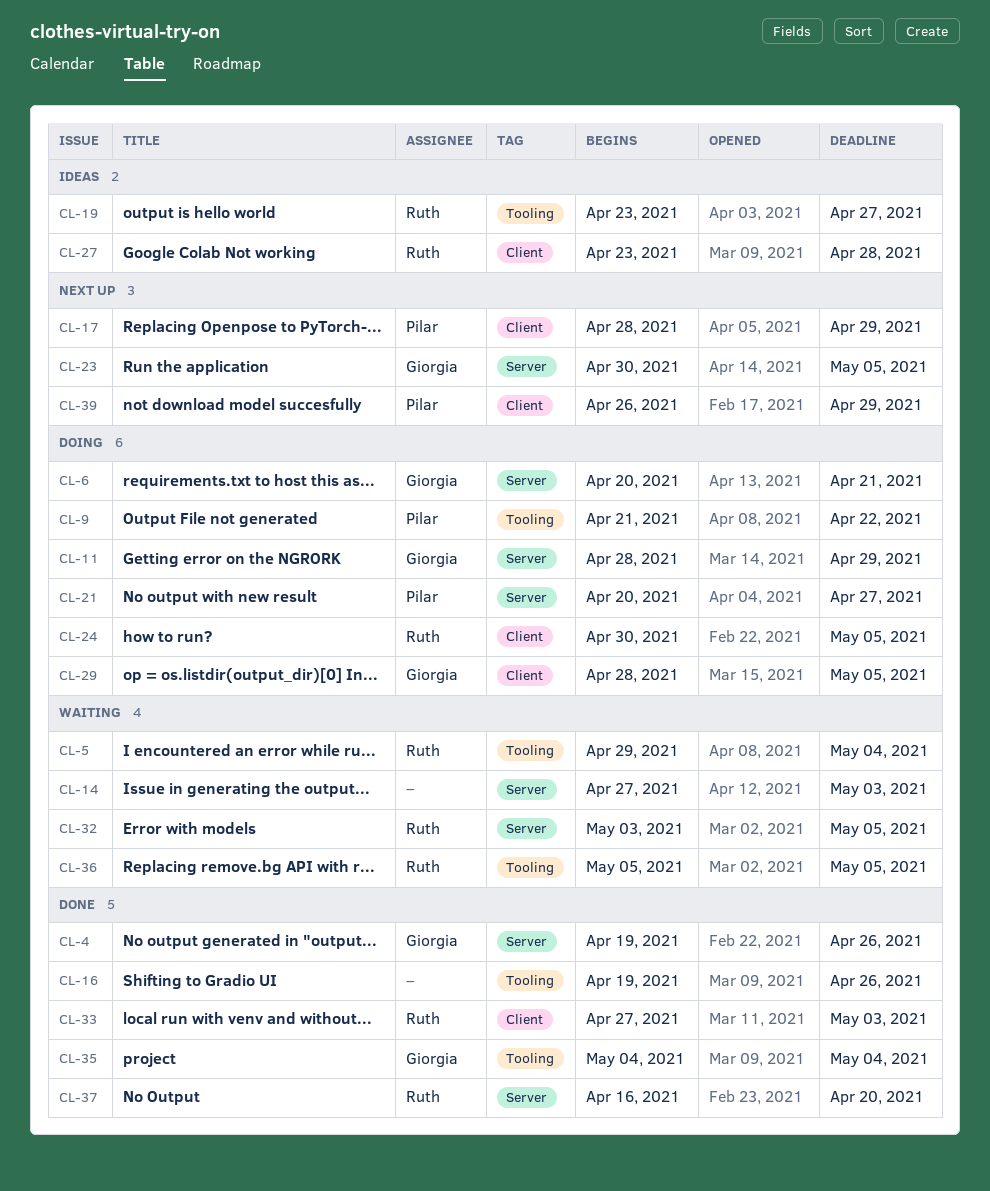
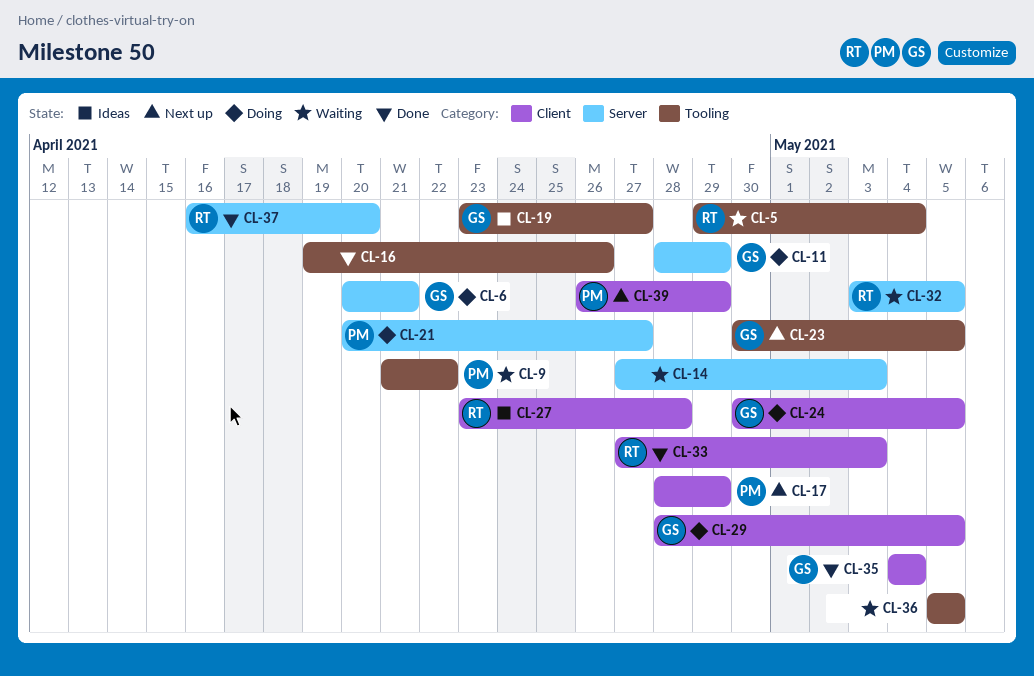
CL-4: present -> none
CL-9, status: Doing -> Waiting
CL-19, owner: Ruth -> Giorgia
CL-23, label: Server -> Tooling
CL-24, owner: Ruth -> Giorgia
CL-35, label: Tooling -> Client
CL-36, owner: Ruth -> none

